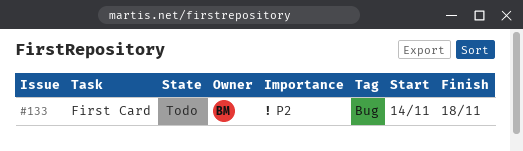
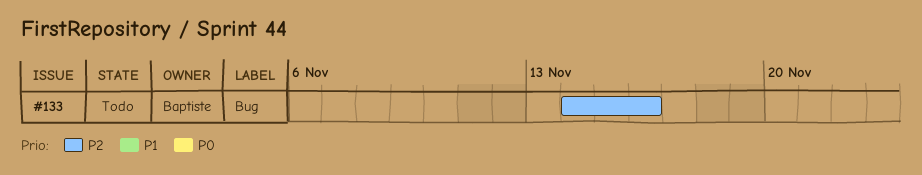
#133, due: Nov 18 -> Nov 16

